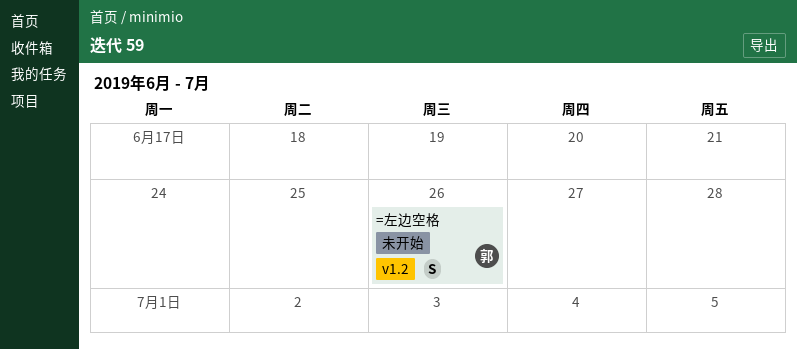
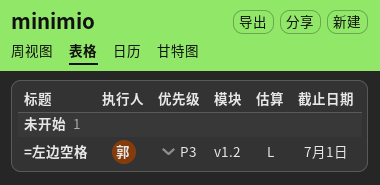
=左边空格, estimate: S -> L
=左边空格, due: Jun 26 -> Jul 1

